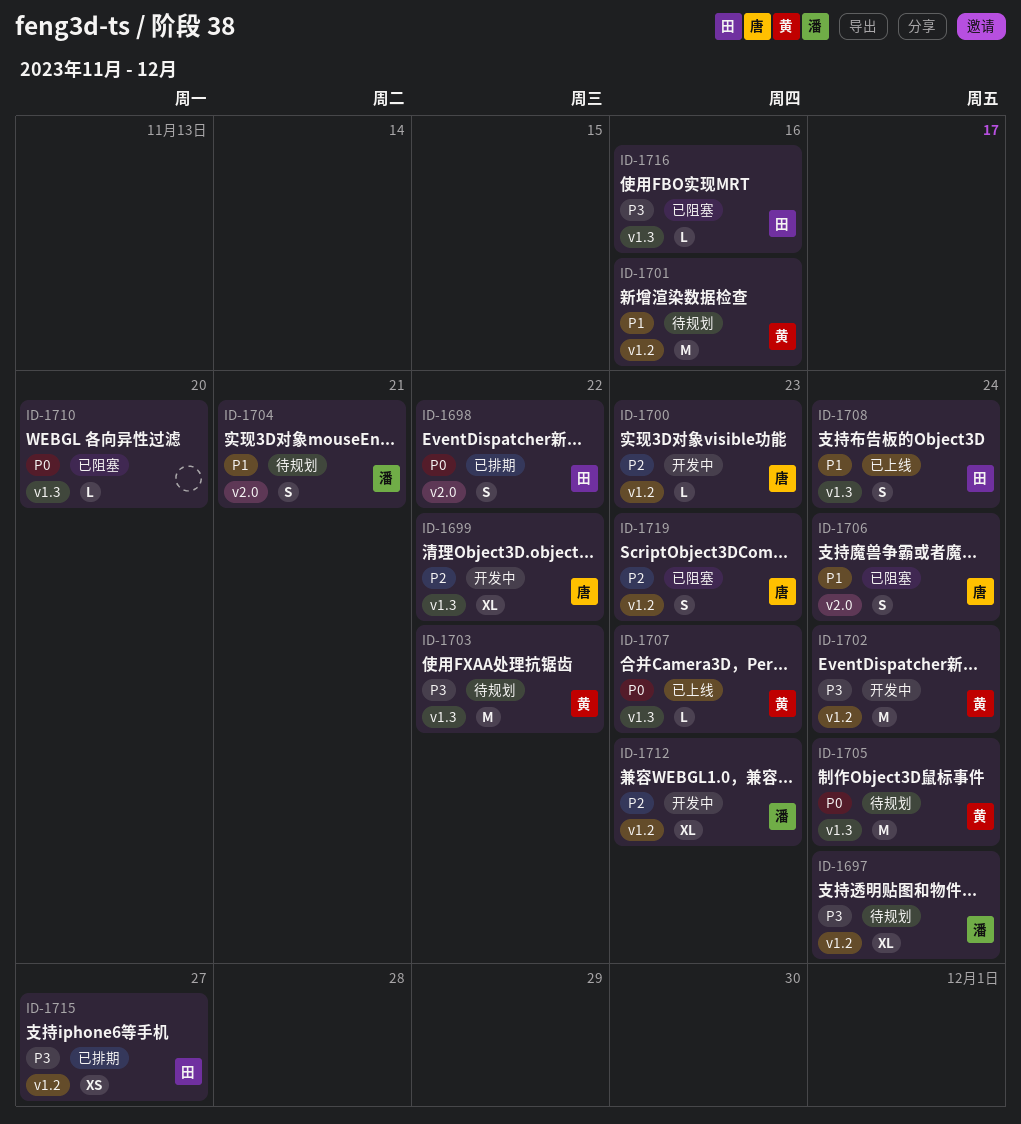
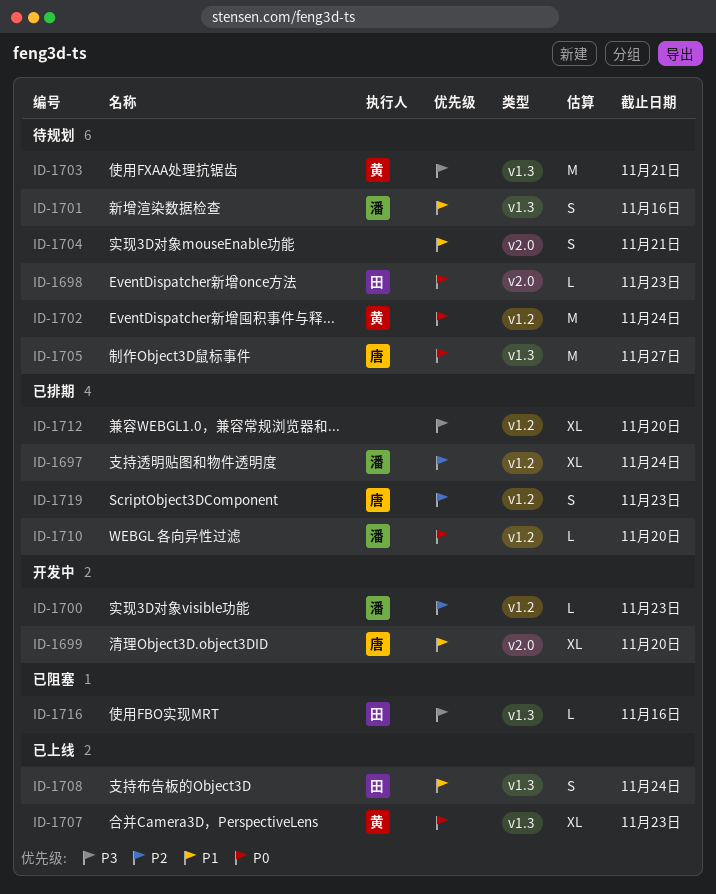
ID-1697, status: 待规划 -> 已排期
ID-1697, priority: P3 -> P2
ID-1698, status: 已排期 -> 待规划
ID-1698, estimate: S -> L
ID-1698, due: Nov 22 -> Nov 23
ID-1699, priority: P2 -> P1
ID-1699, label: v1.3 -> v2.0
ID-1699, due: Nov 22 -> Nov 20
ID-1700, owner: 唐 -> 潘
ID-1701, owner: 黄 -> 潘
ID-1701, label: v1.2 -> v1.3
ID-1701, estimate: M -> S
ID-1702, status: 开发中 -> 待规划
ID-1702, priority: P3 -> P0
ID-1703, due: Nov 22 -> Nov 21
ID-1704, owner: 潘 -> none
ID-1705, owner: 黄 -> 唐
ID-1705, due: Nov 24 -> Nov 27
ID-1706: present -> none
ID-1707, estimate: L -> XL
ID-1710, status: 已阻塞 -> 已排期
ID-1710, owner: none -> 潘
ID-1710, label: v1.3 -> v1.2
ID-1712, status: 开发中 -> 已排期
ID-1712, owner: 潘 -> none
ID-1712, priority: P2 -> P3
ID-1712, due: Nov 23 -> Nov 20
ID-1715: present -> none
ID-1719, status: 已阻塞 -> 已排期

